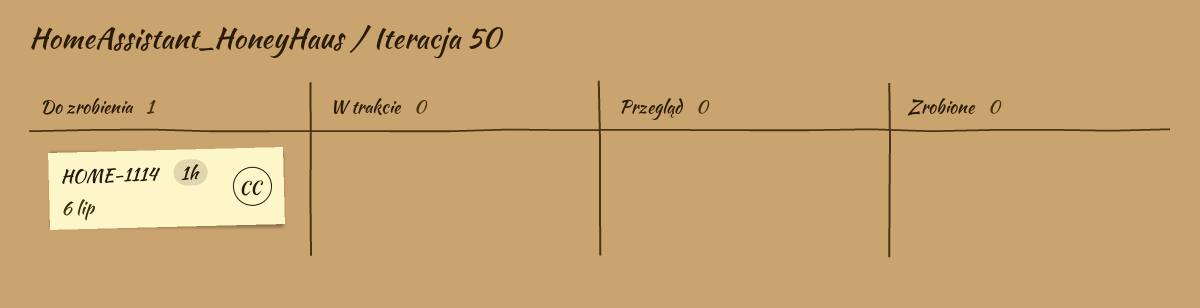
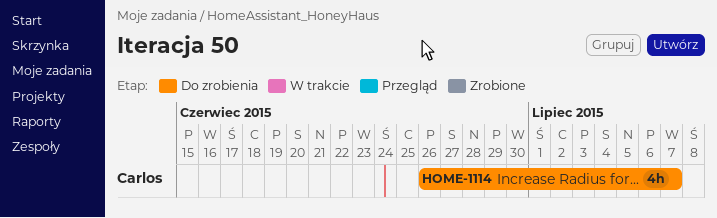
HOME-1114, estimate: 1h -> 4h
HOME-1114, due: Jul 6 -> Jul 7

